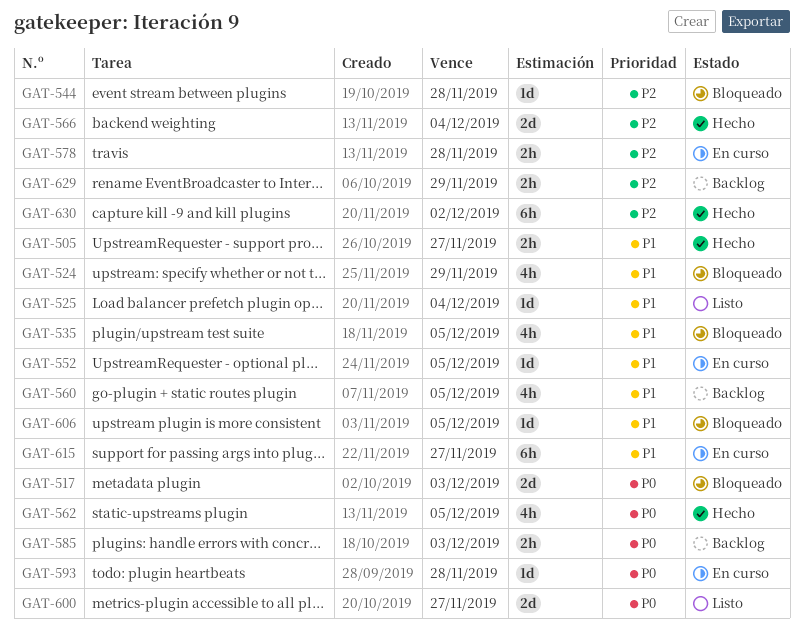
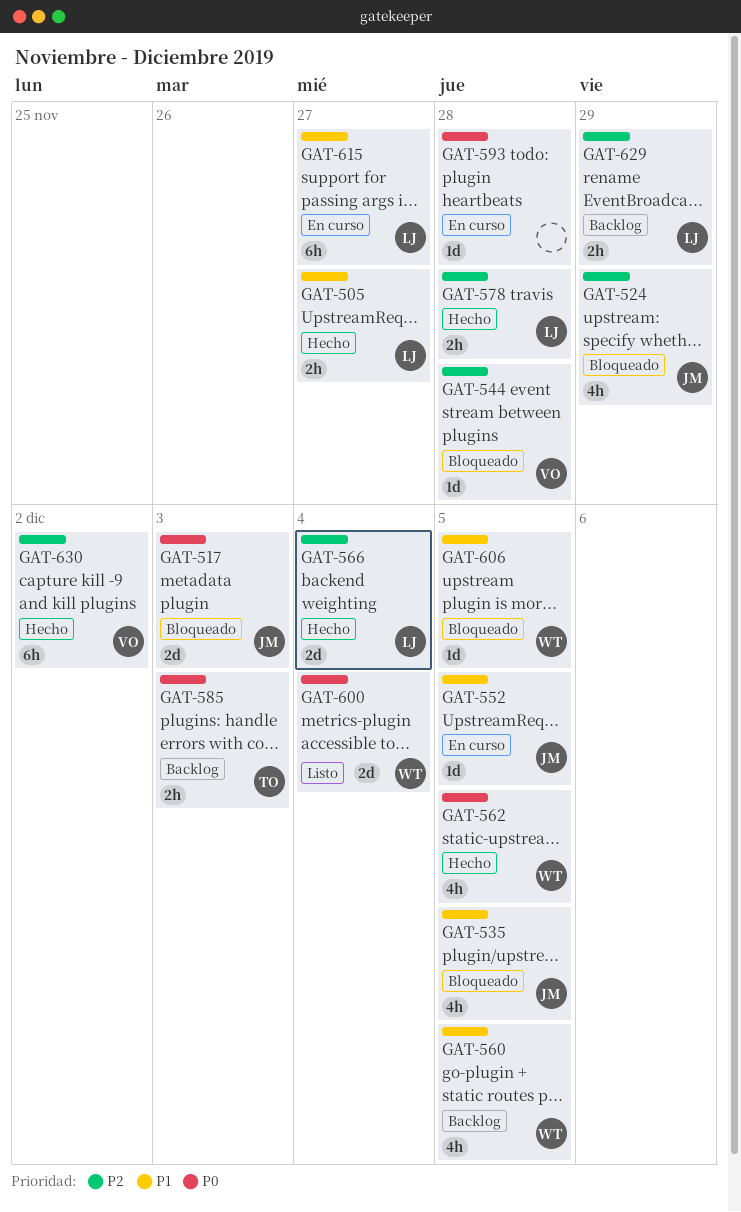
GAT-524, priority: P1 -> P2
GAT-525: present -> none
GAT-578, status: En curso -> Hecho
GAT-600, due: Nov 27 -> Dec 4

